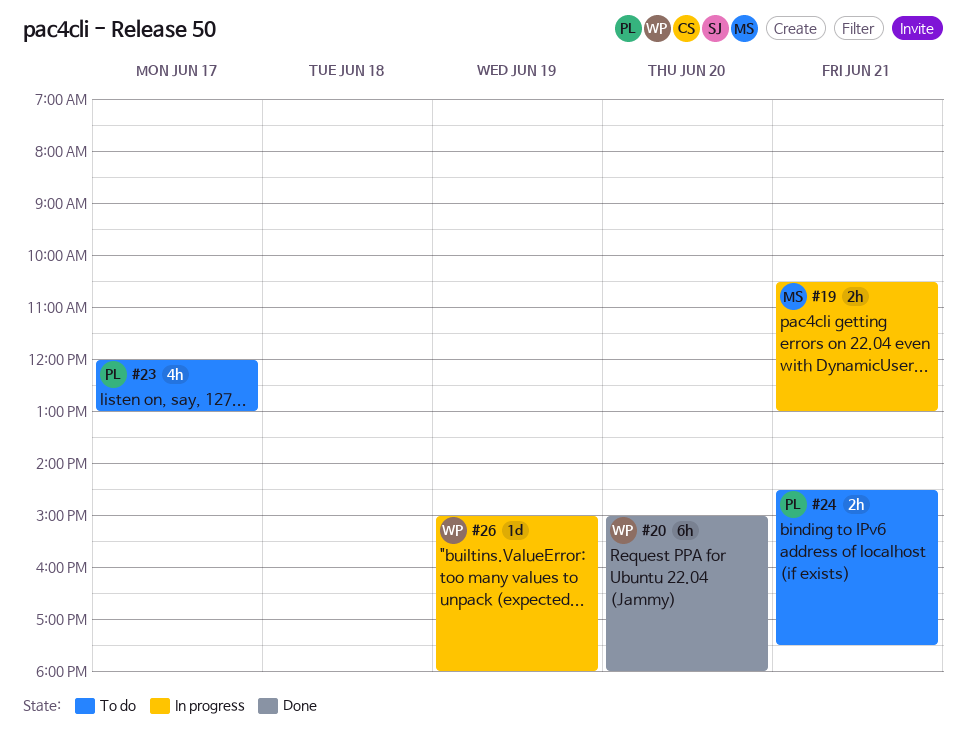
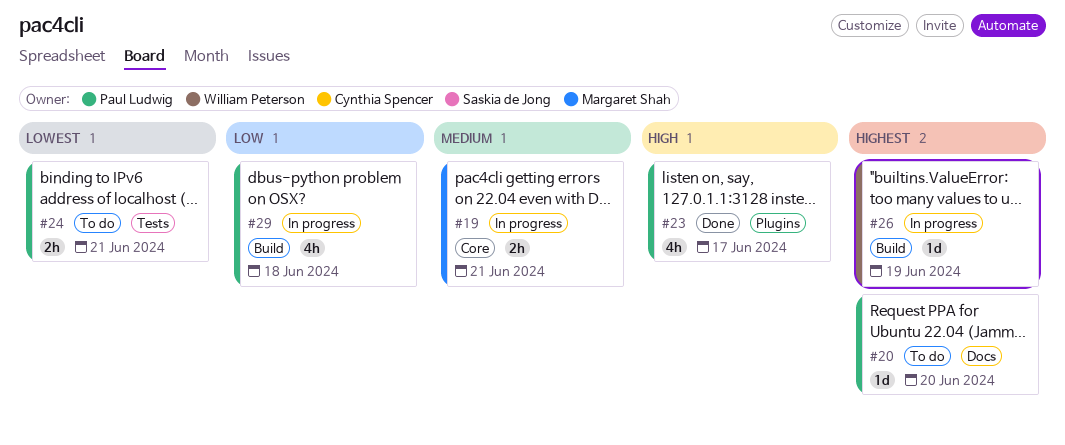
#20, status: Done -> To do
#20, owner: William Peterson -> Paul Ludwig
#20, estimate: 6h -> 1d
#23, status: To do -> Done
#29: none -> present

